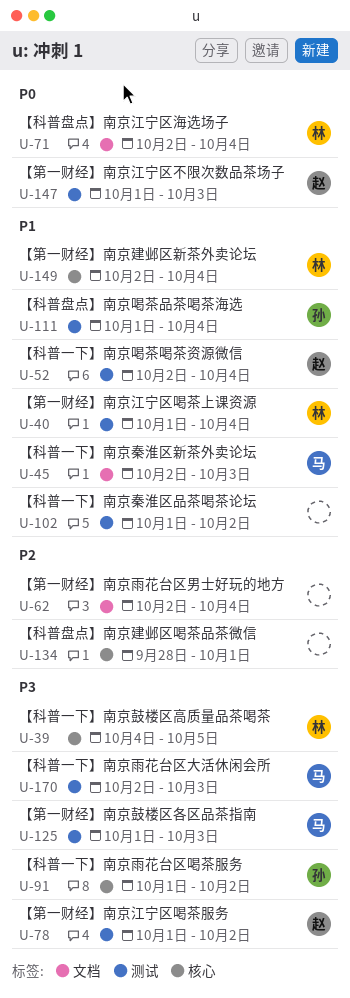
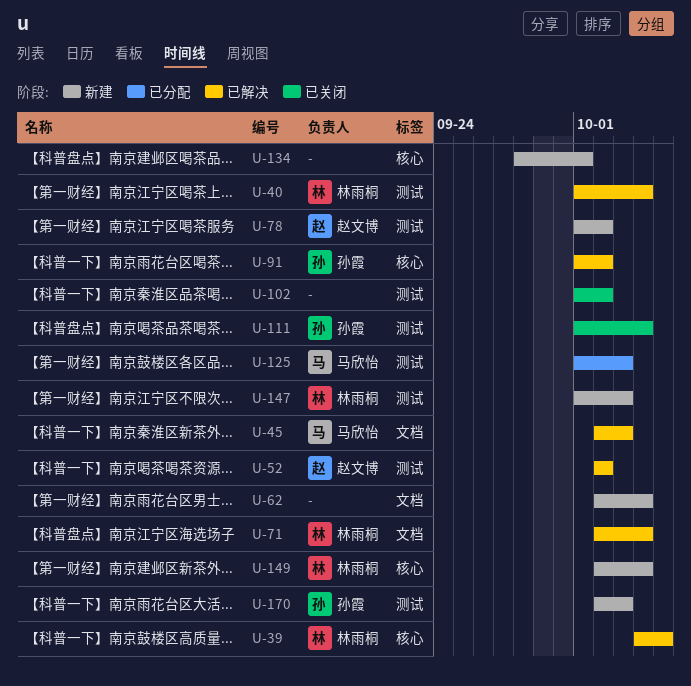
U-52, due: Oct 4 -> Oct 2
U-147, owner: 赵文博 -> 林雨桐
U-170, owner: 马欣怡 -> 孙霞

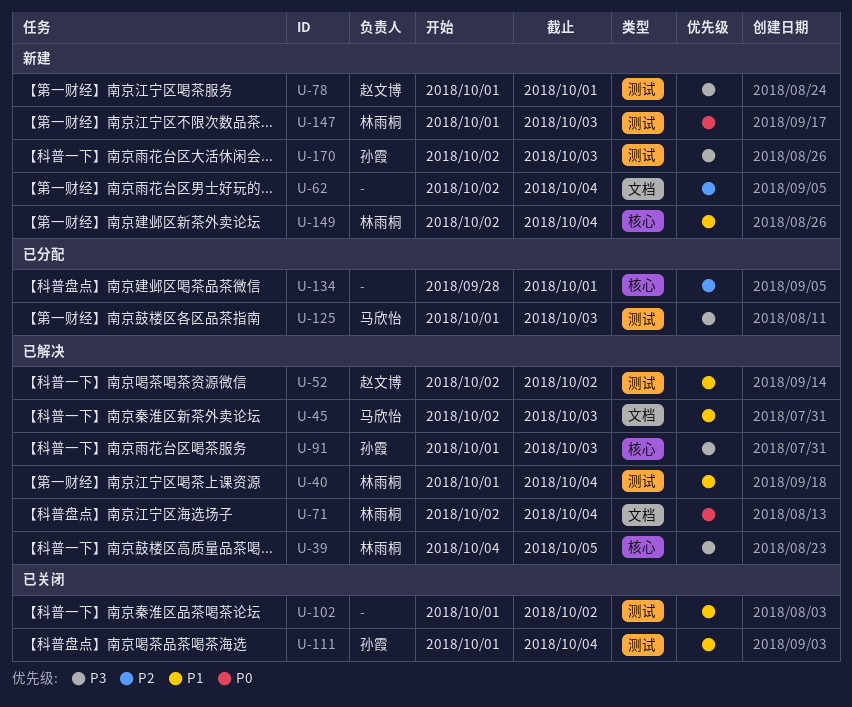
U-78, due: Oct 2 -> Oct 1
U-91, due: Oct 2 -> Oct 3
U-134, status: 新建 -> 已分配

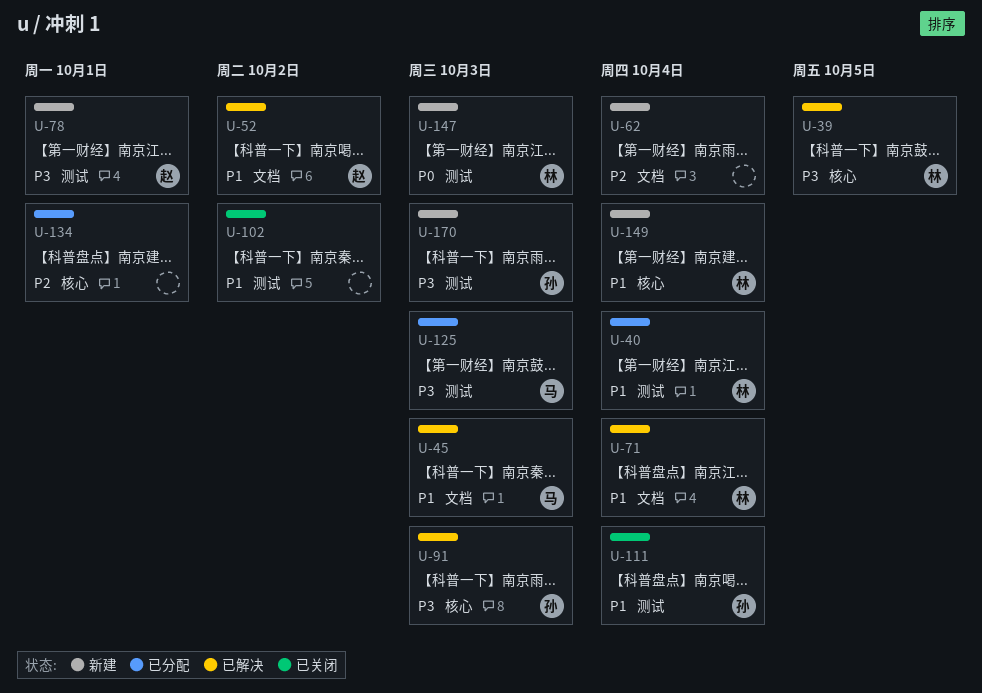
U-40, status: 已解决 -> 已分配
U-52, label: 测试 -> 文档
U-71, priority: P0 -> P1

